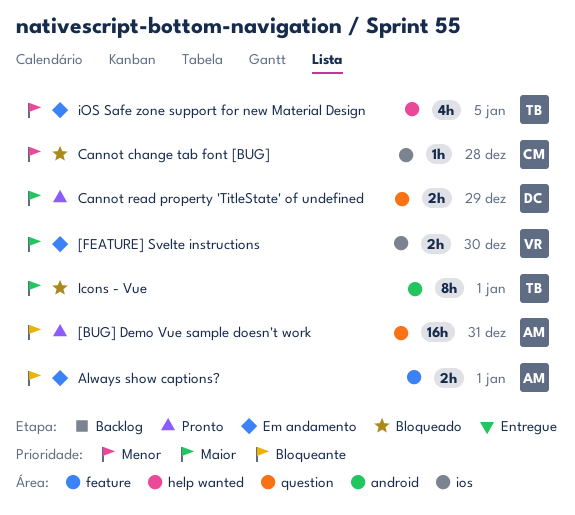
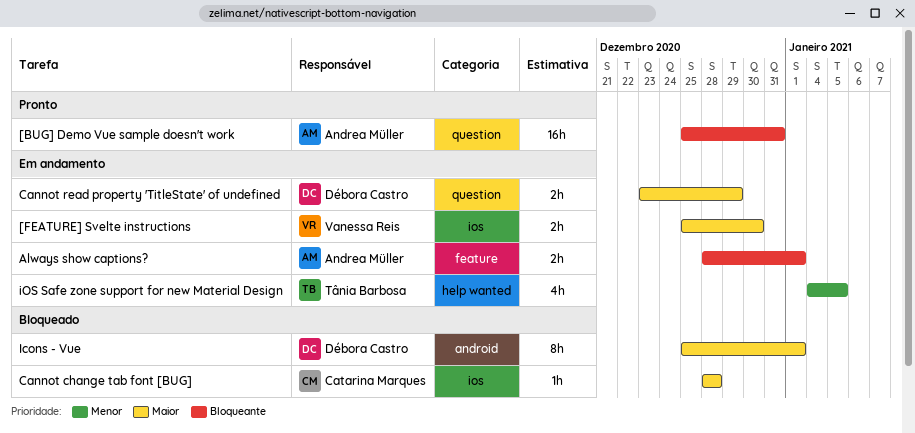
Cannot change tab font [BUG], priority: Menor -> Maior
Cannot read property 'TitleState' of undefined, status: Pronto -> Em andamento
Icons - Vue, owner: Tânia Barbosa -> Débora Castro

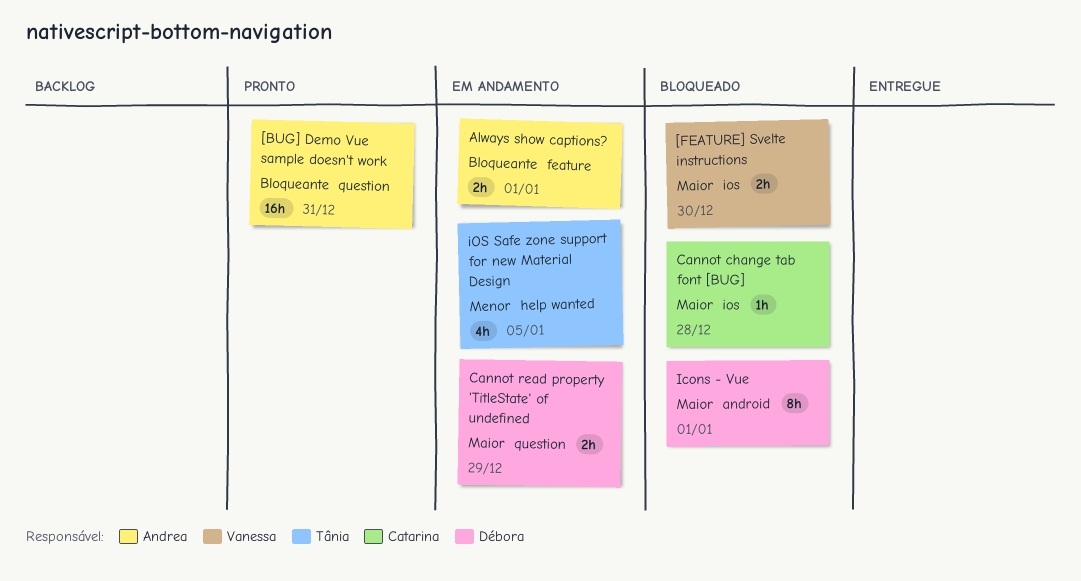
[FEATURE] Svelte instructions, status: Em andamento -> Bloqueado

